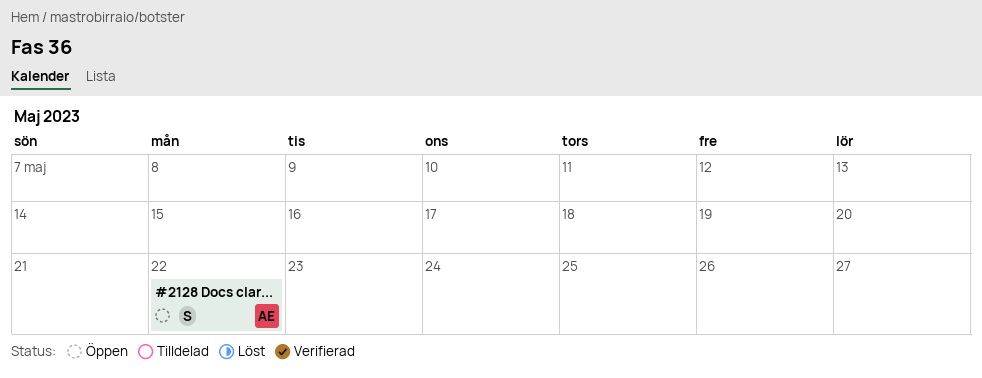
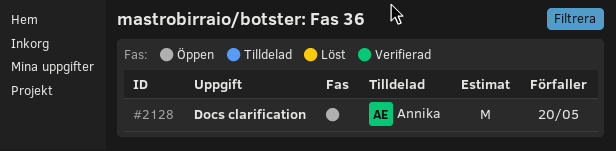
#2128, estimate: S -> M
#2128, due: May 22 -> May 20

